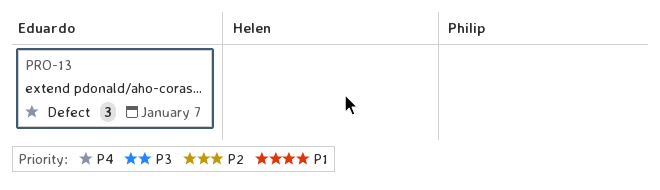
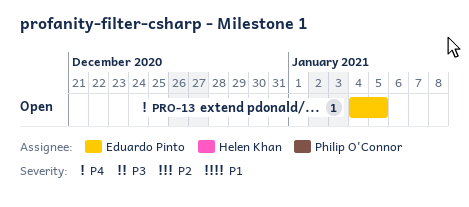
PRO-13, estimate: 3 -> 1
PRO-13, due: Jan 7 -> Jan 5

